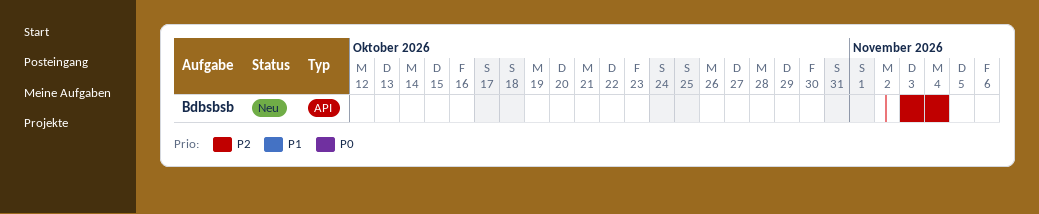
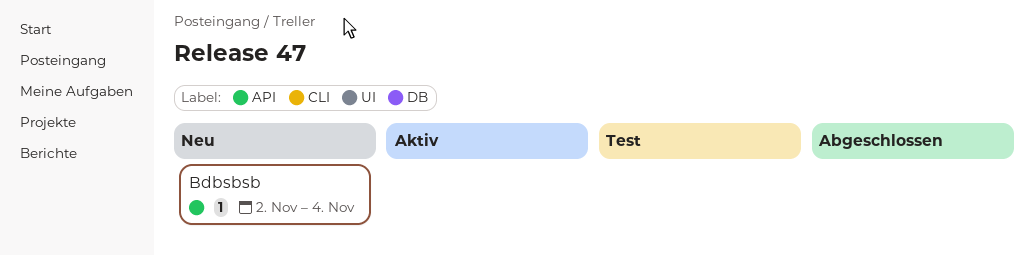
Bdbsbsb, start: Nov 3 -> Nov 2

